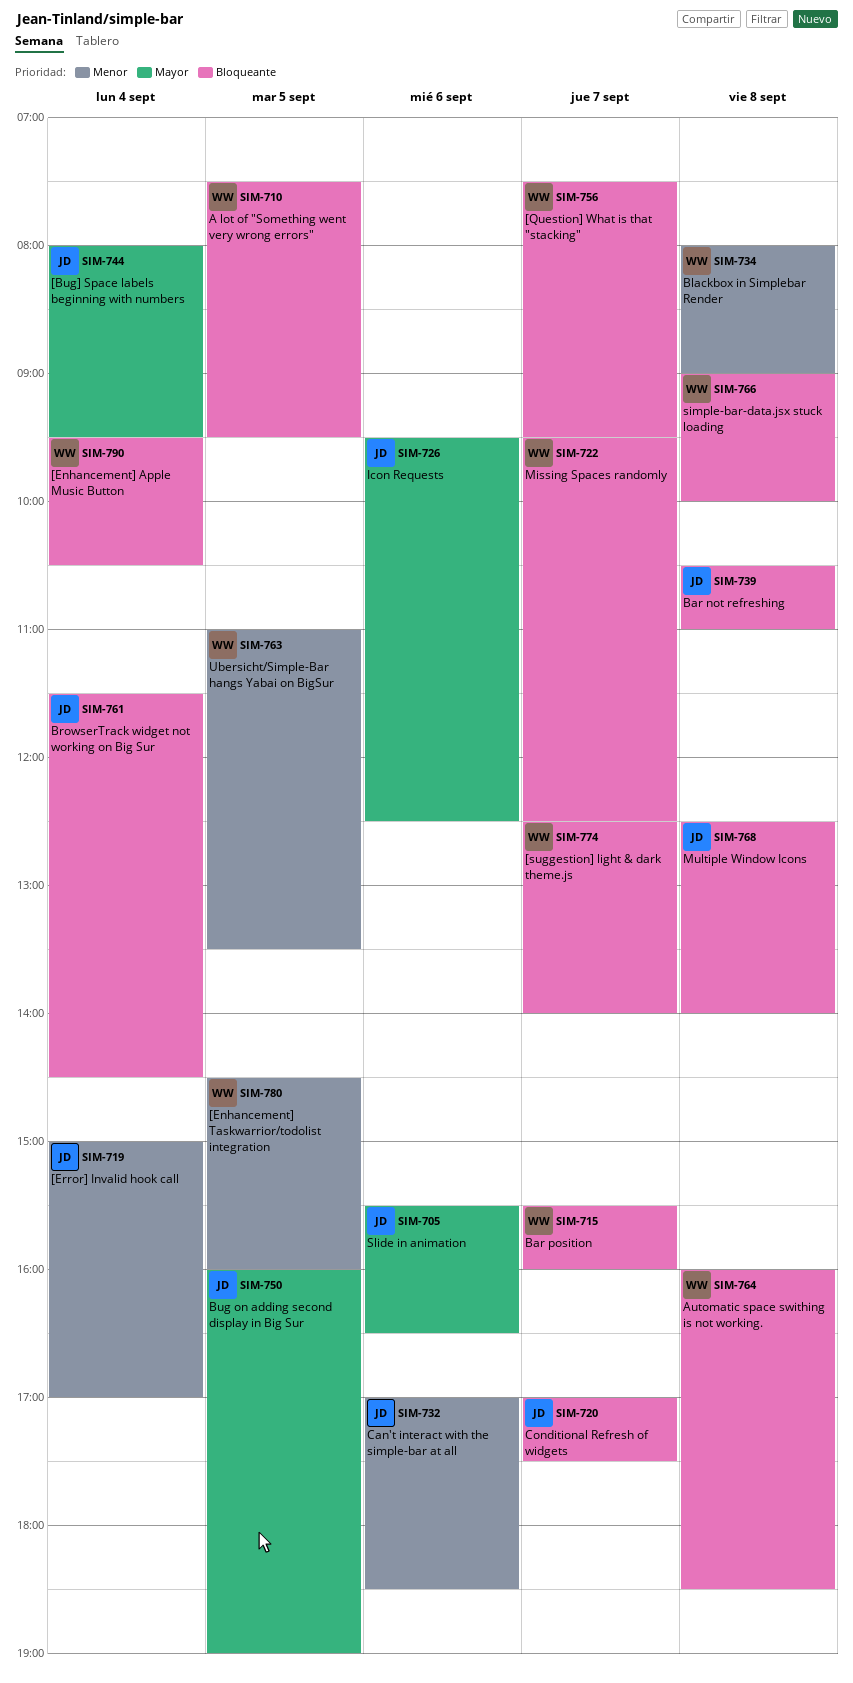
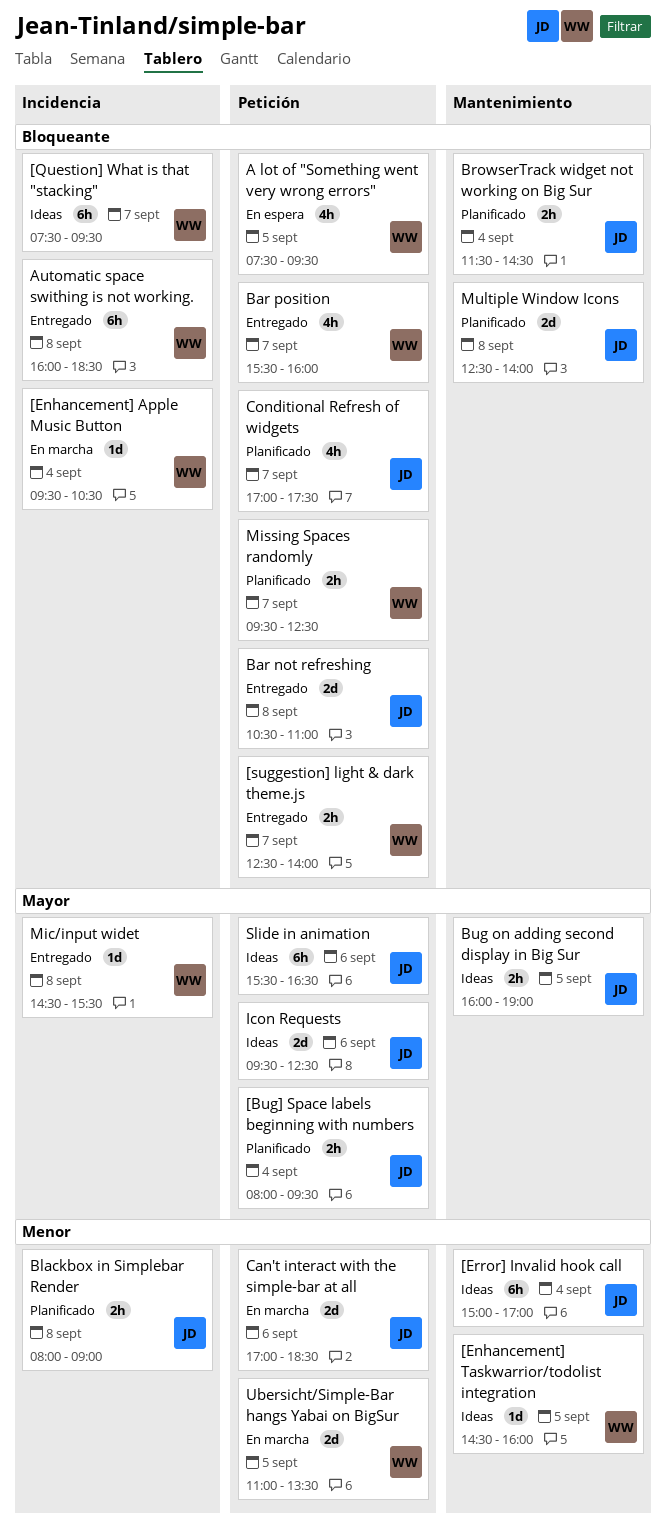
Blackbox in Simplebar Render, owner: WW -> JD
Mic/input widet: none -> present
simple-bar-data.jsx stuck loading: present -> none

